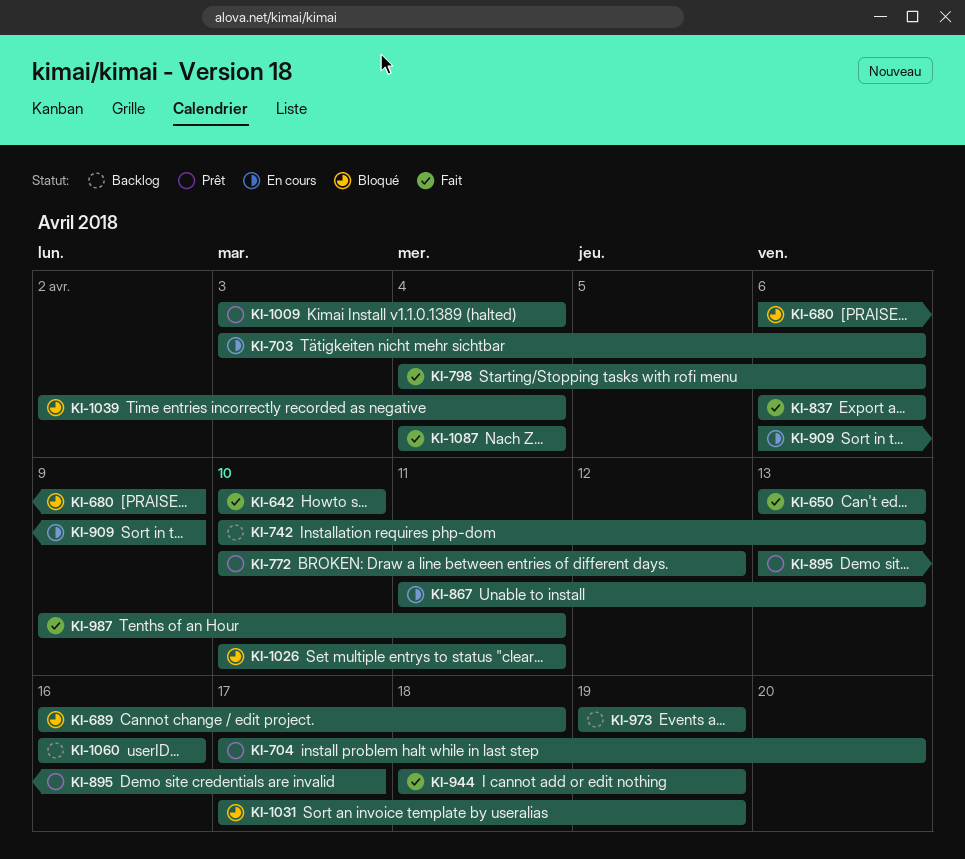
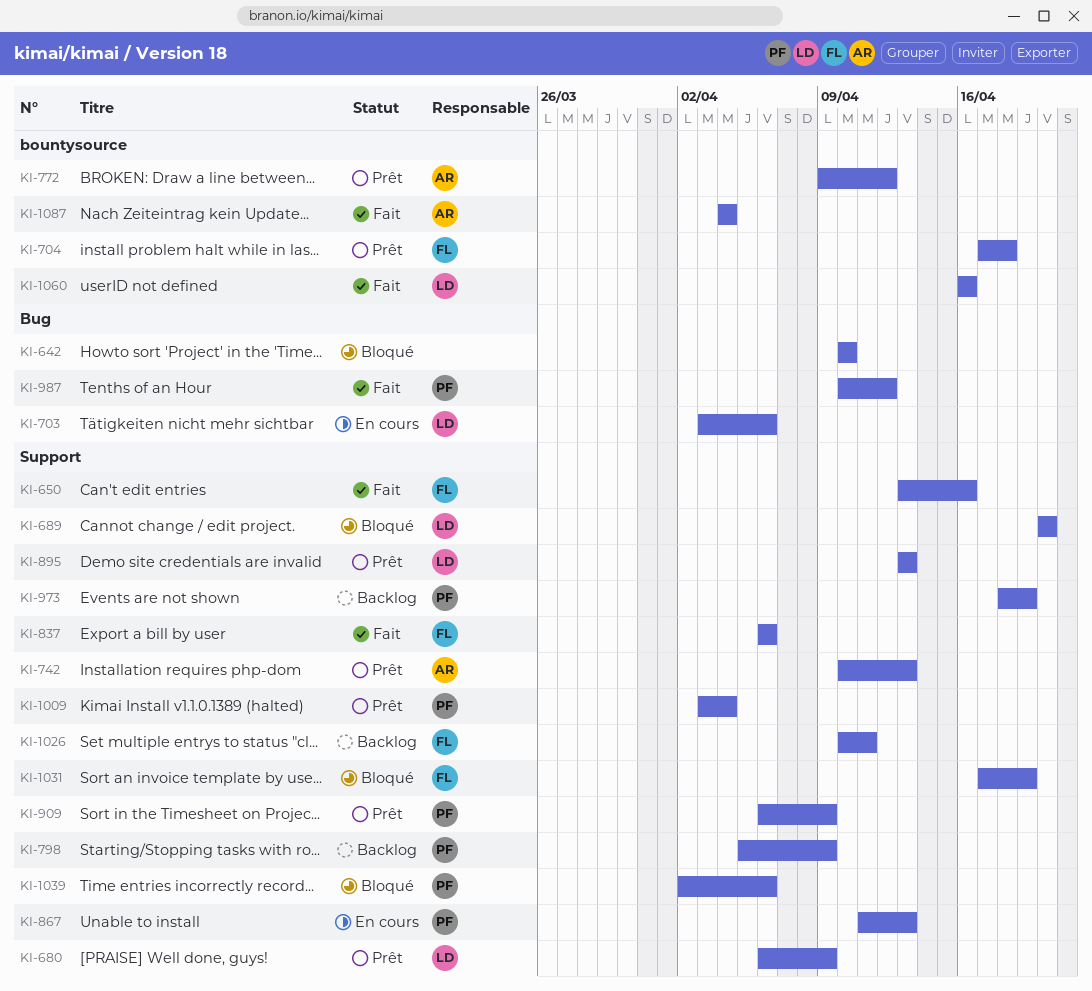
KI-642, status: Fait -> Bloqué
KI-650, due: Apr 13 -> Apr 16
KI-680, status: Bloqué -> Prêt
KI-689, start: Apr 16 -> Apr 20
KI-689, due: Apr 18 -> Apr 20
KI-704, due: Apr 20 -> Apr 18
KI-742, status: Backlog -> Prêt
KI-772, start: Apr 10 -> Apr 9
KI-798, status: Fait -> Backlog
KI-798, start: Apr 4 -> Apr 5
KI-798, due: Apr 6 -> Apr 9
KI-895, due: Apr 17 -> Apr 13
KI-909, status: En cours -> Prêt
KI-944: present -> none
KI-973, start: Apr 19 -> Apr 18
KI-987, start: Apr 9 -> Apr 10
KI-987, due: Apr 11 -> Apr 12
KI-1026, status: Bloqué -> Backlog
KI-1039, due: Apr 4 -> Apr 6
KI-1060, status: Backlog -> Fait

